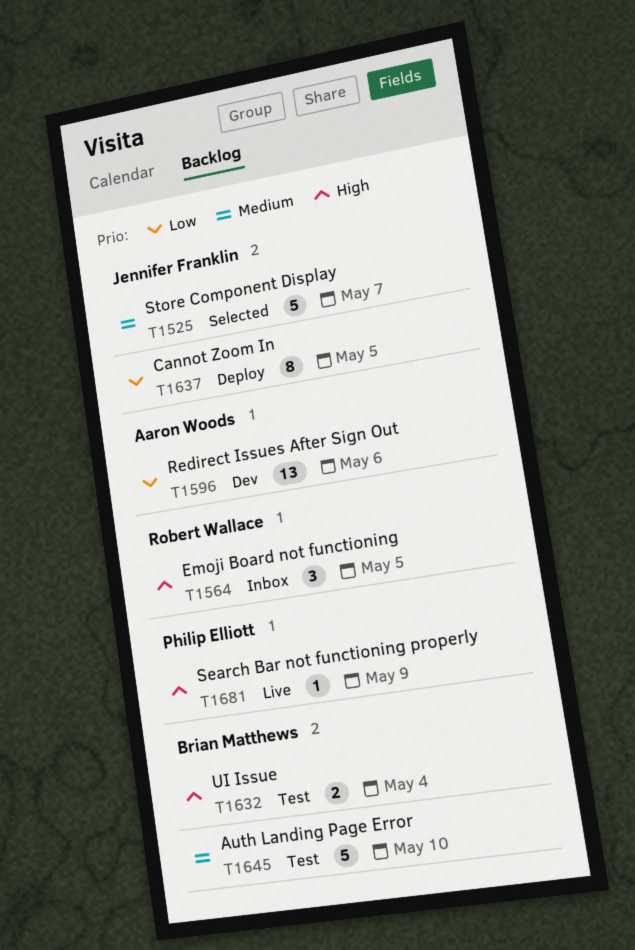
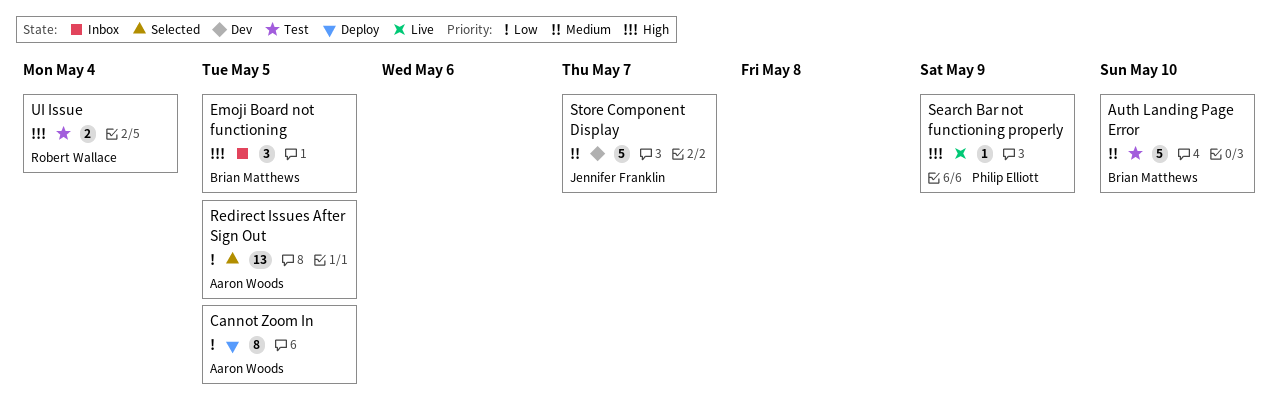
Cannot Zoom In, owner: Jennifer Franklin -> Aaron Woods
Emoji Board not functioning, owner: Robert Wallace -> Brian Matthews
Redirect Issues After Sign Out, status: Dev -> Selected
Redirect Issues After Sign Out, due: May 6 -> May 5
Store Component Display, status: Selected -> Dev
UI Issue, owner: Brian Matthews -> Robert Wallace

